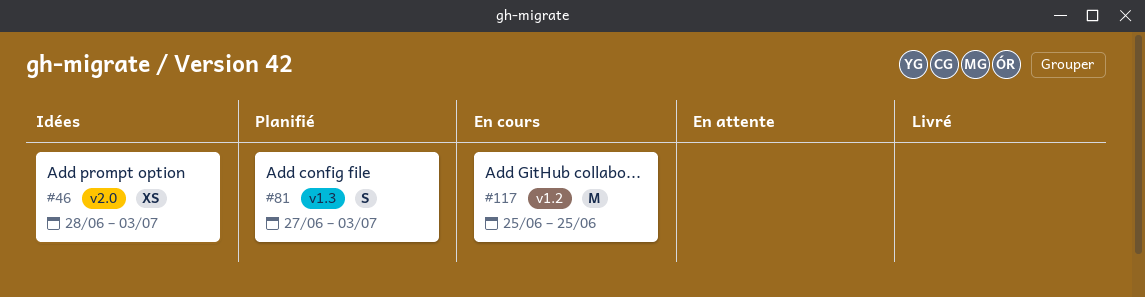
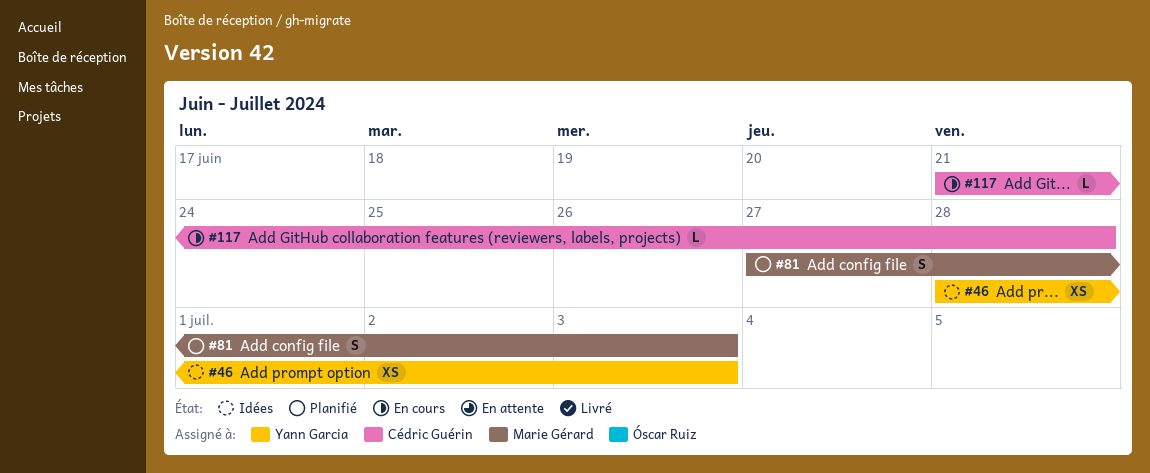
#117, estimate: M -> L
#117, start: Jun 25 -> Jun 21
#117, due: Jun 25 -> Jun 28

